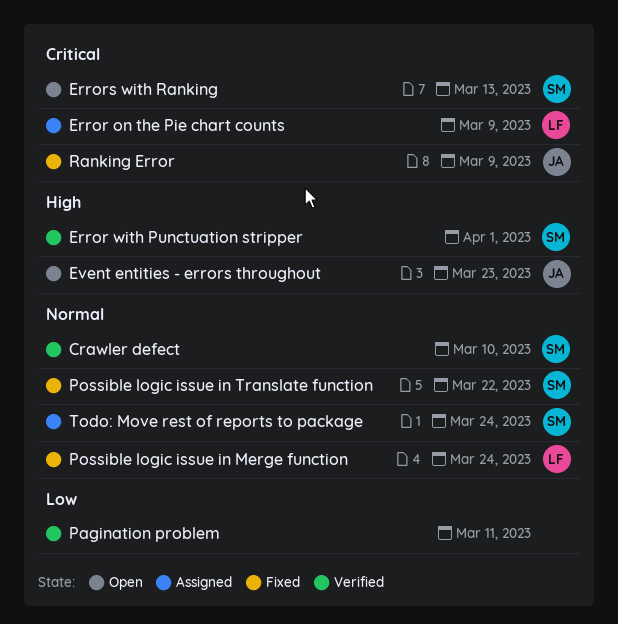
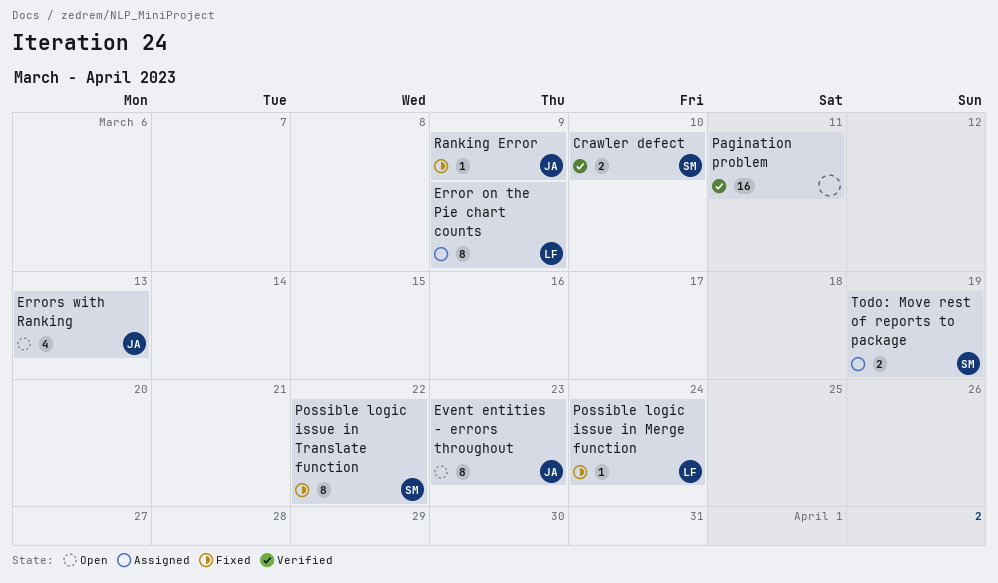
Error with Punctuation stripper: present -> none
Errors with Ranking, owner: SM -> JA
Todo: Move rest of reports to package, due: Mar 24 -> Mar 19

